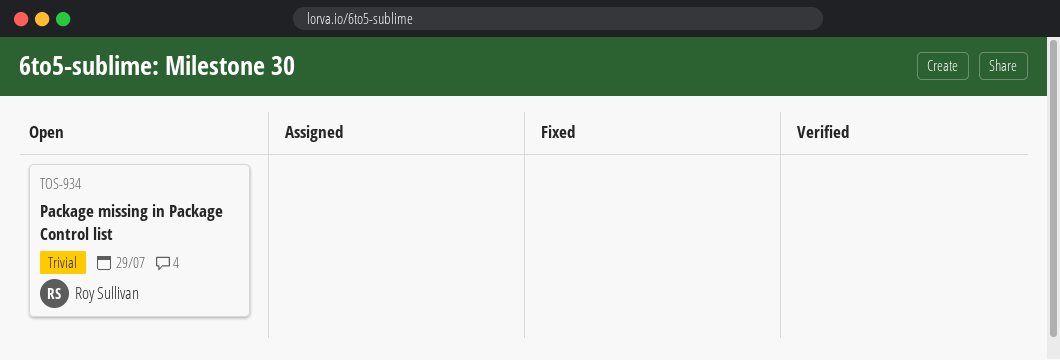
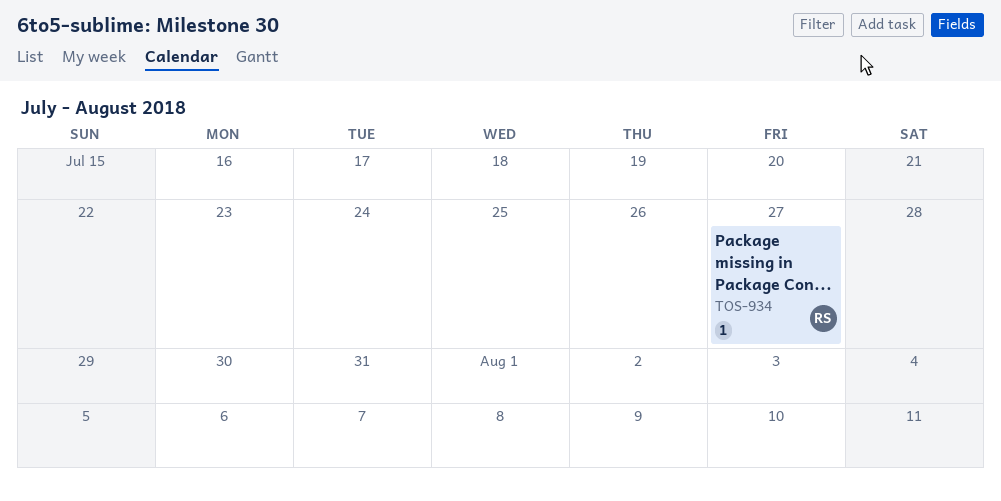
TOS-934, due: Jul 29 -> Jul 27

